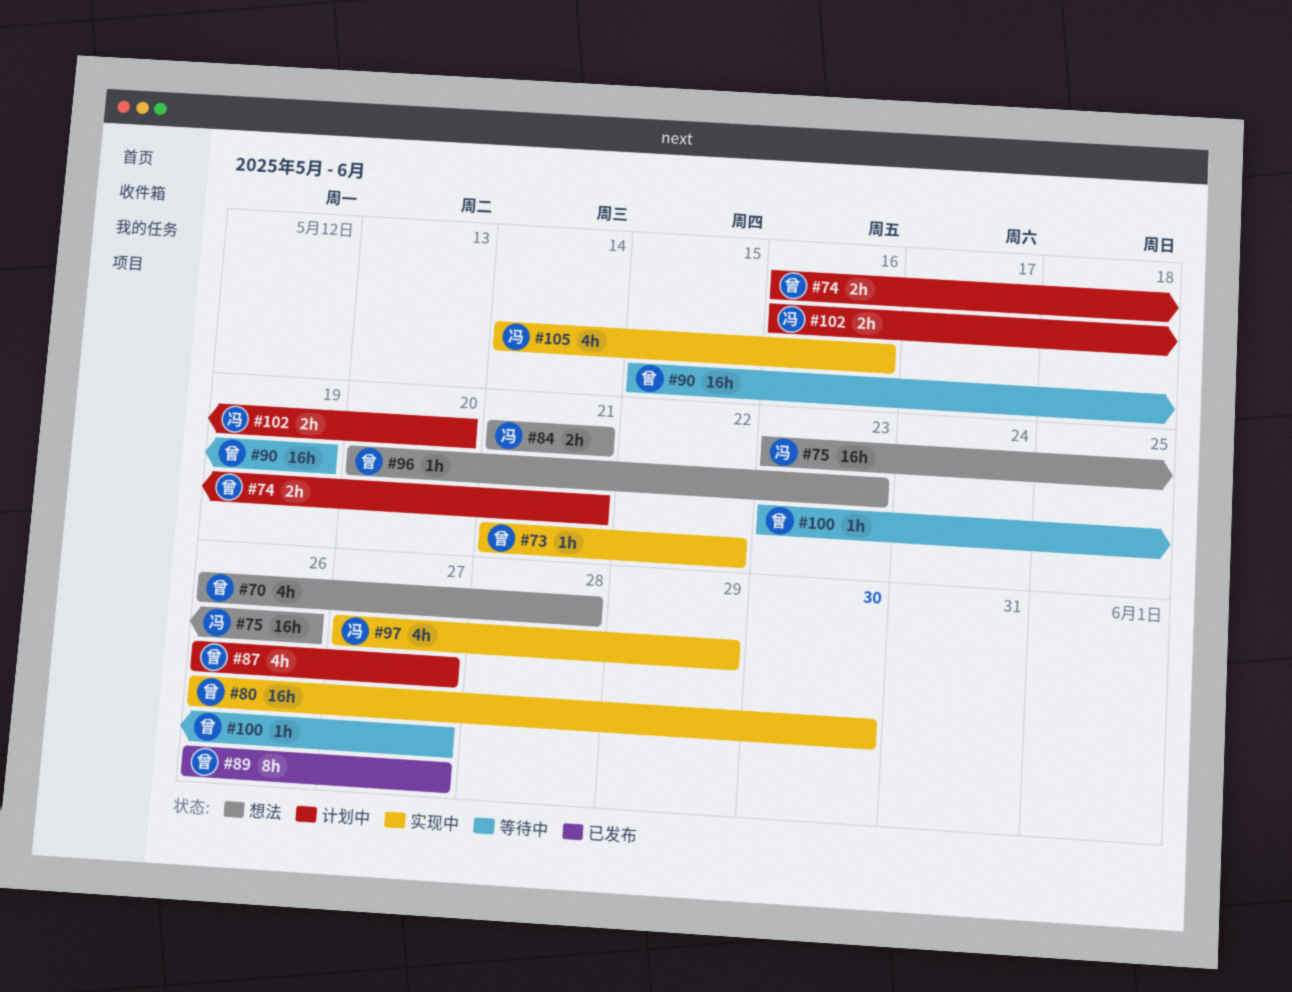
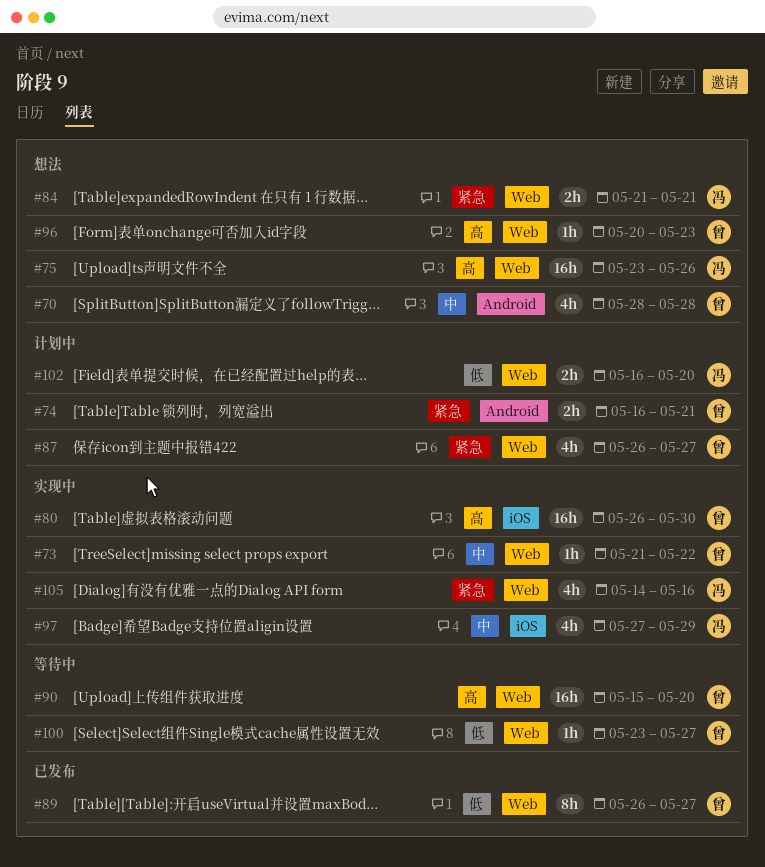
#70, start: May 26 -> May 28
#90, due: May 19 -> May 20

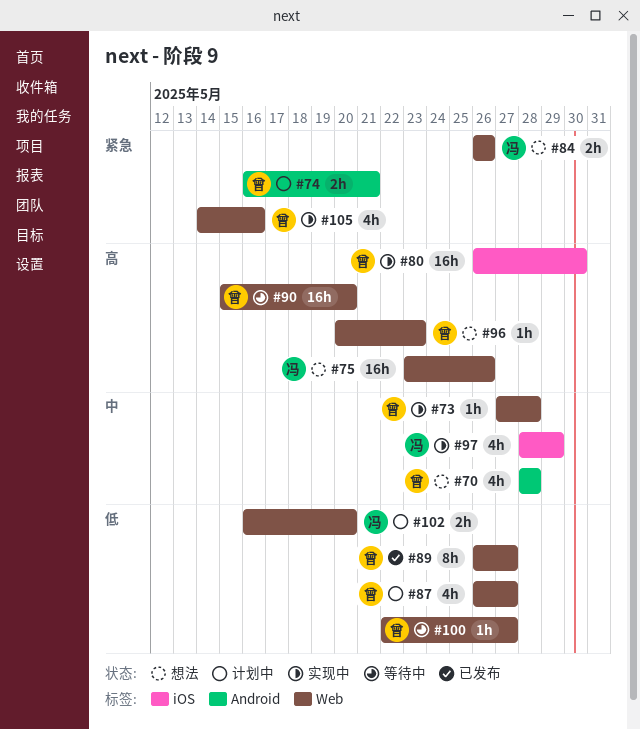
#73, start: May 21 -> May 27
#73, due: May 22 -> May 28
#84, start: May 21 -> May 26
#84, due: May 21 -> May 26
#87, priority: 紧急 -> 低
#97, start: May 27 -> May 28
#100, start: May 23 -> May 22
#105, owner: 冯 -> 曾

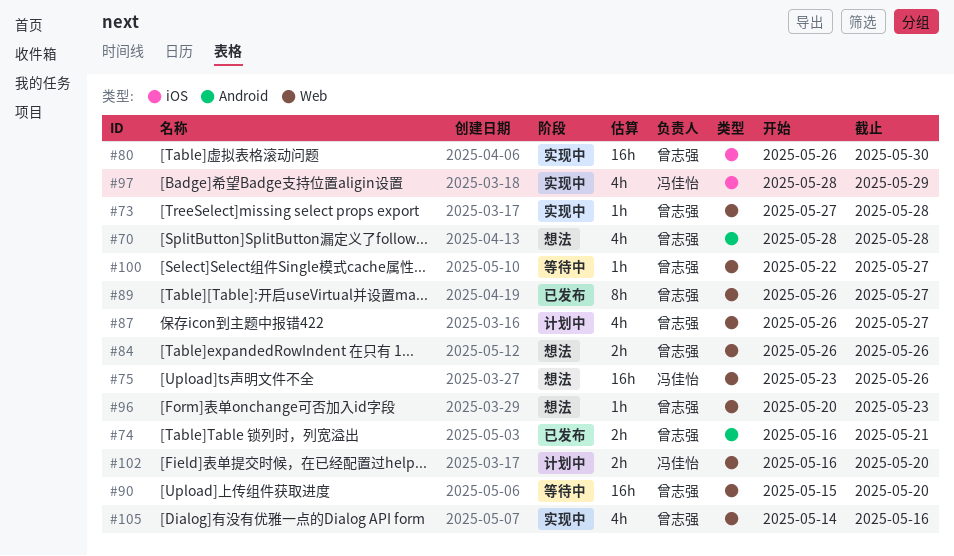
#74, status: 计划中 -> 已发布
#84, owner: 冯佳怡 -> 曾志强

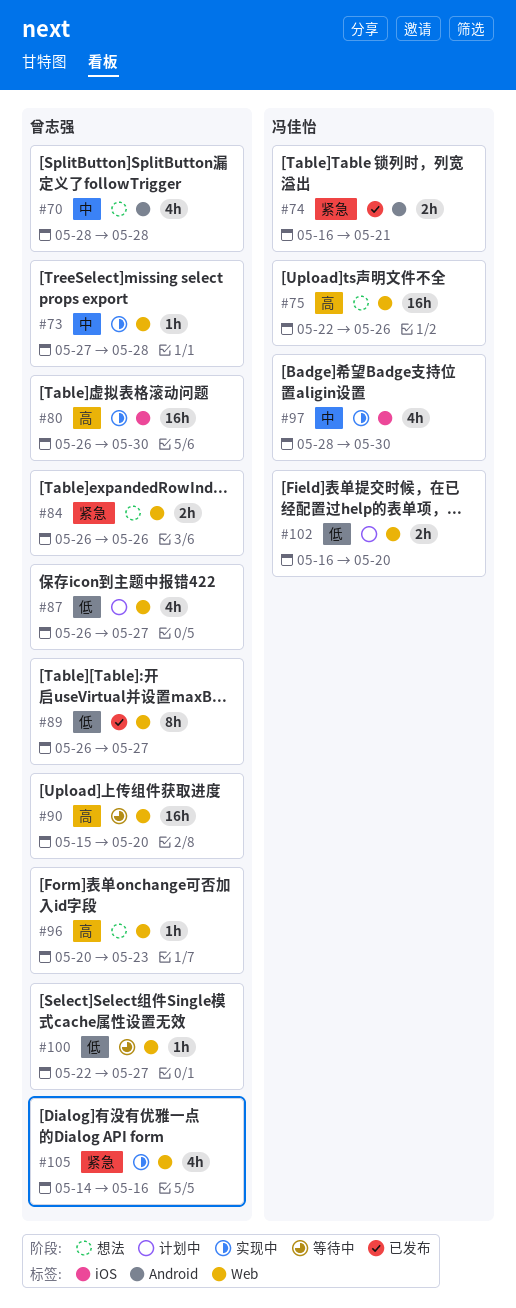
#74, owner: 曾志强 -> 冯佳怡
#75, start: May 23 -> May 22
#97, due: May 29 -> May 30

